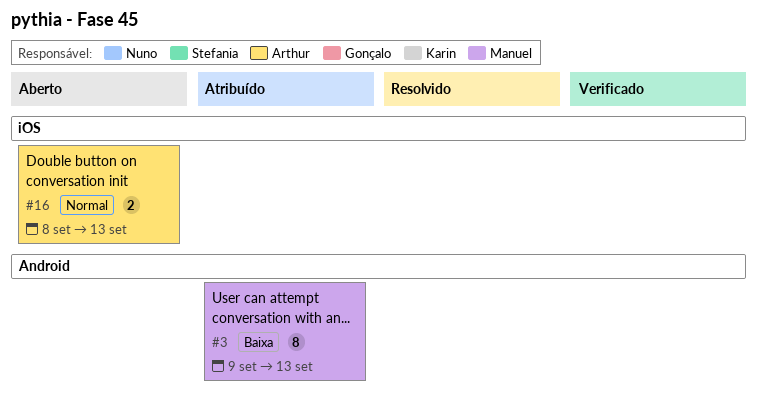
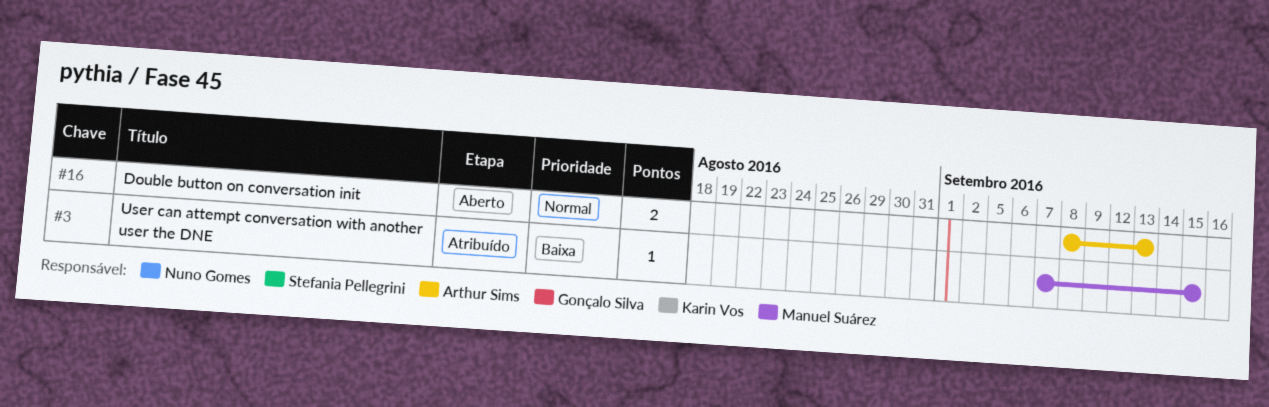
#3, estimate: 8 -> 1
#3, start: Sep 9 -> Sep 7
#3, due: Sep 13 -> Sep 15

